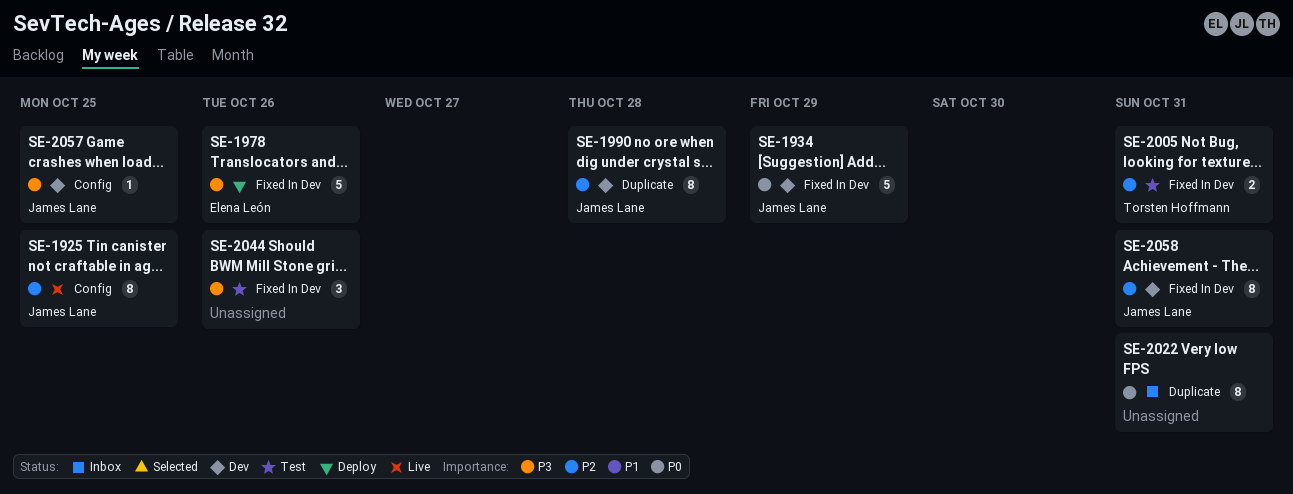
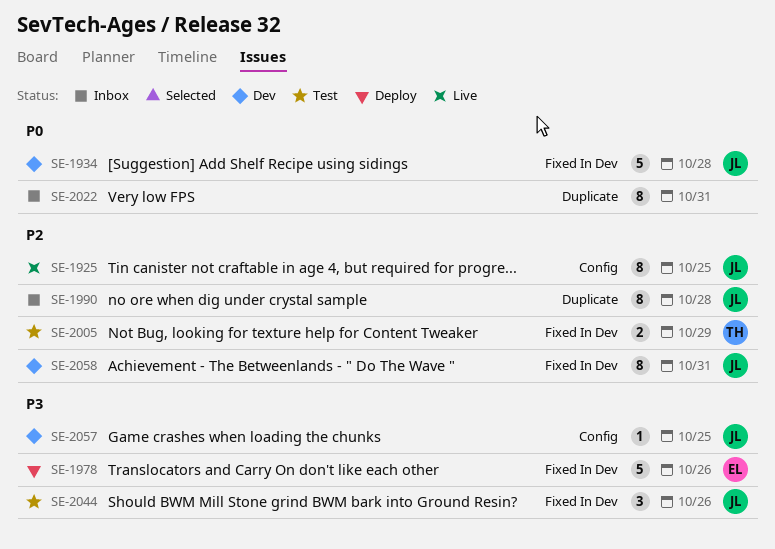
SE-1934, due: Oct 29 -> Oct 28
SE-1990, status: Dev -> Inbox
SE-2005, due: Oct 31 -> Oct 29
SE-2044, owner: none -> James Lane

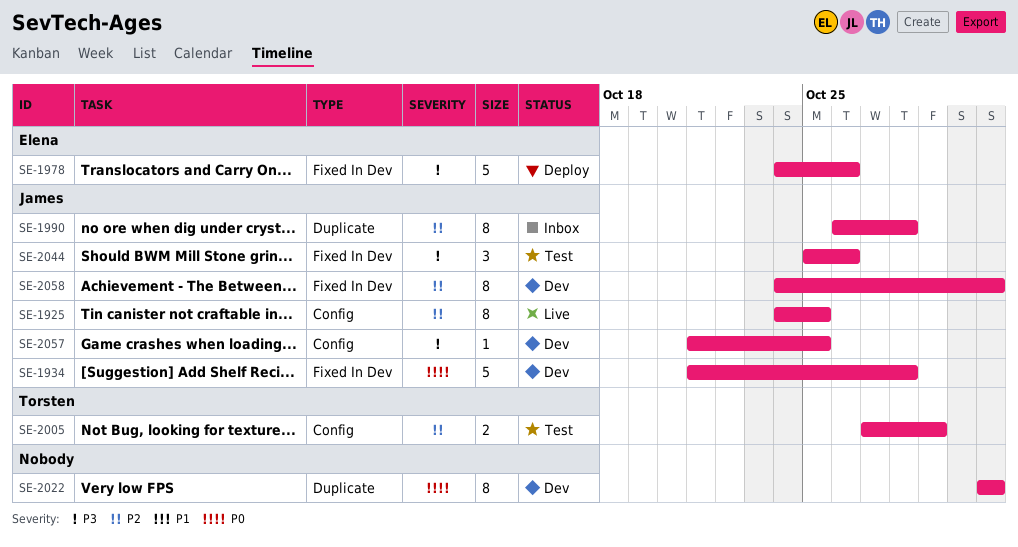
SE-2005, label: Fixed In Dev -> Config
SE-2022, status: Inbox -> Dev

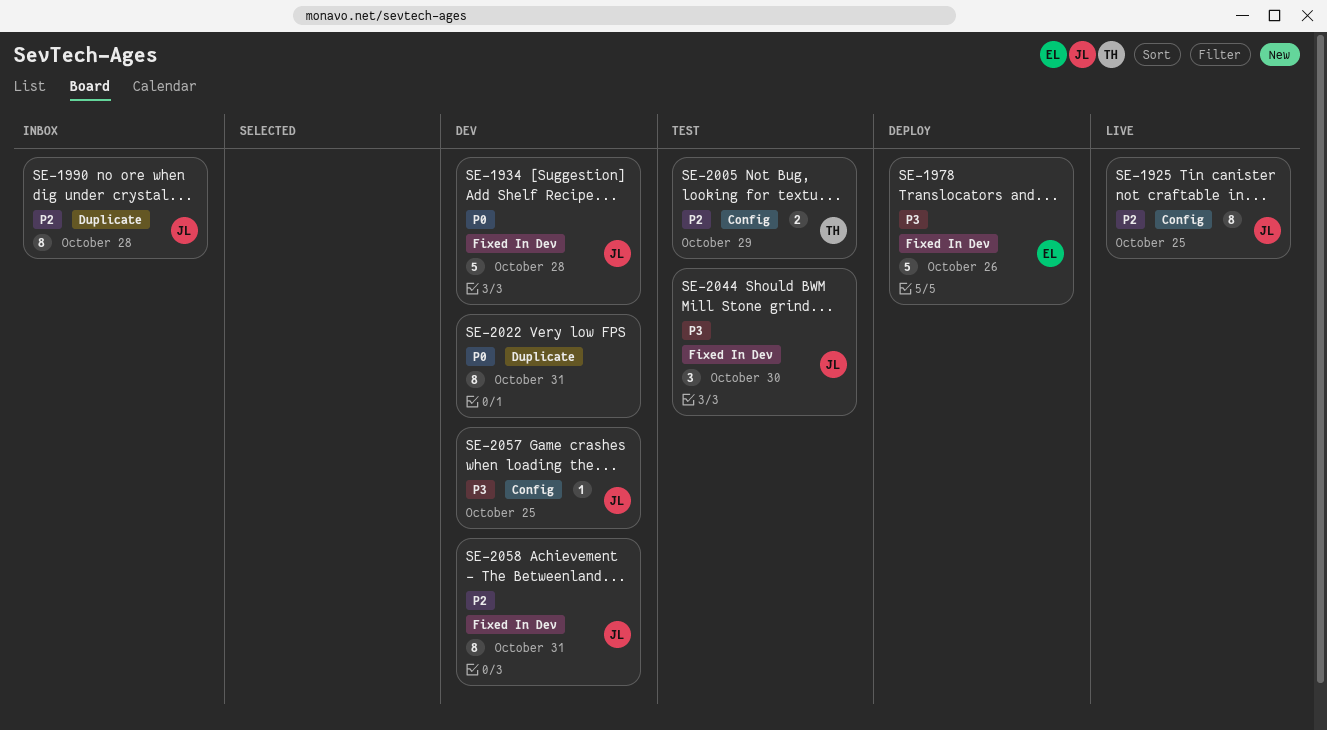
SE-2044, due: Oct 26 -> Oct 30

